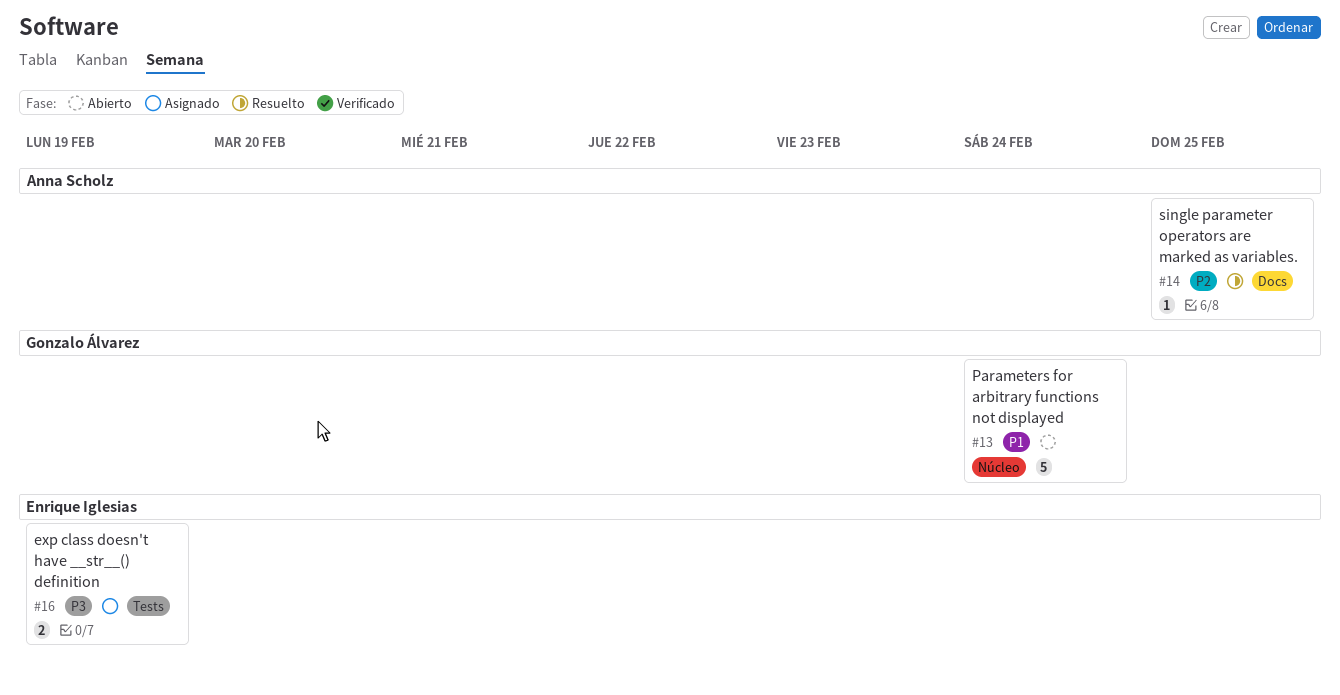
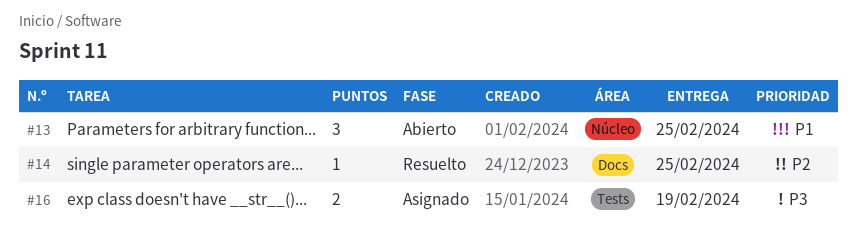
#13, estimate: 5 -> 3
#13, due: Feb 24 -> Feb 25

